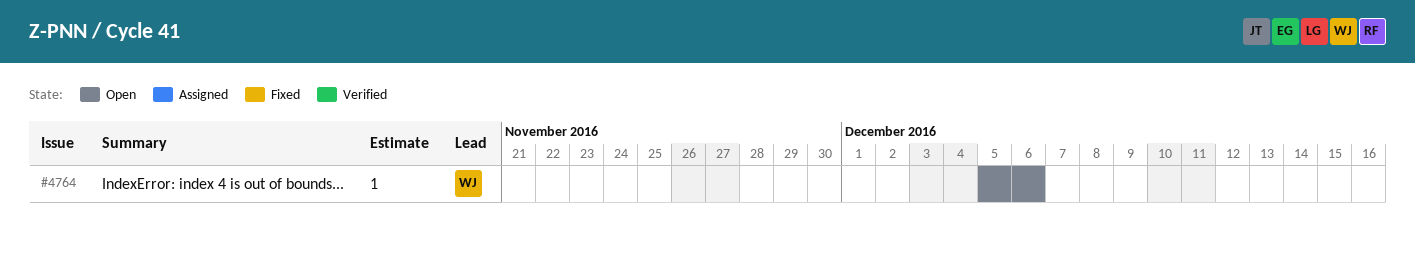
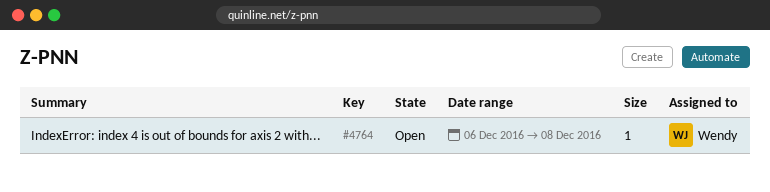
#4764, start: Dec 5 -> Dec 6
#4764, due: Dec 6 -> Dec 8

